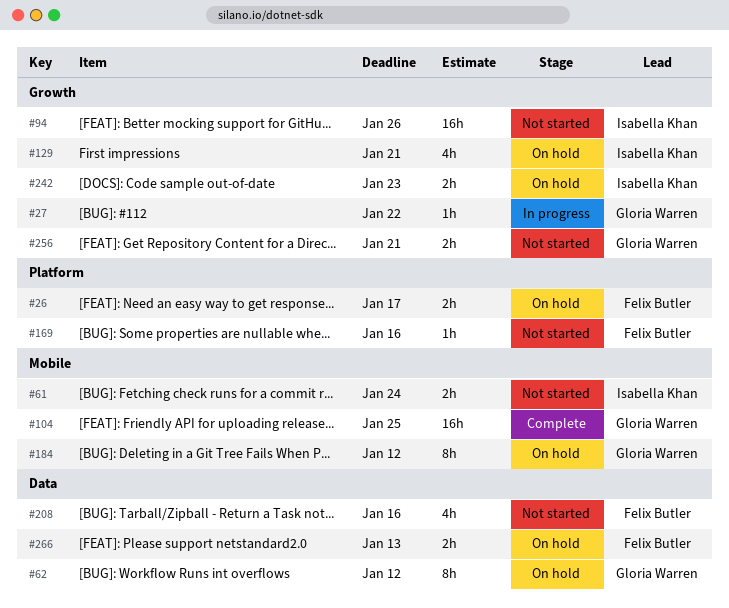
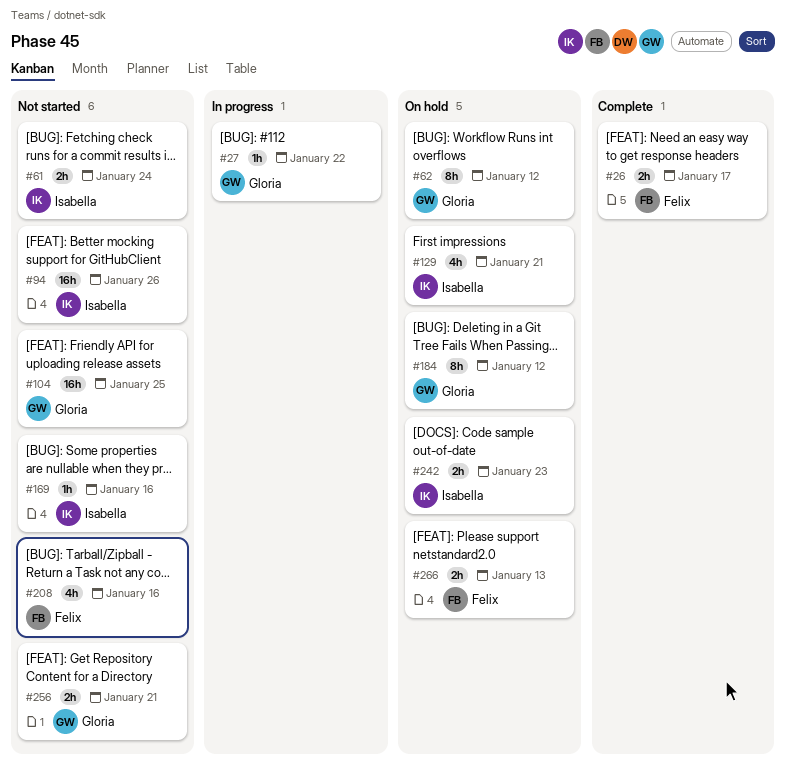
#26, status: On hold -> Complete
#104, status: Complete -> Not started
#169, owner: Felix Butler -> Isabella Khan

